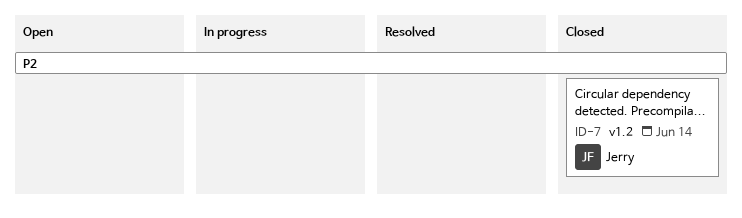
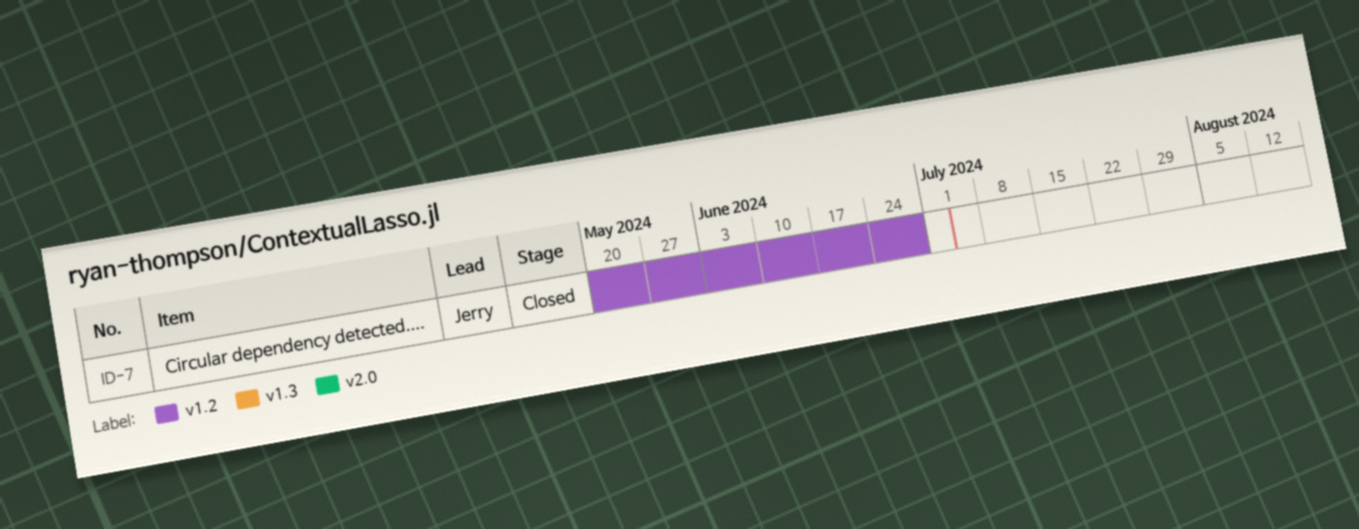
ID-7, due: Jun 14 -> Jun 28

